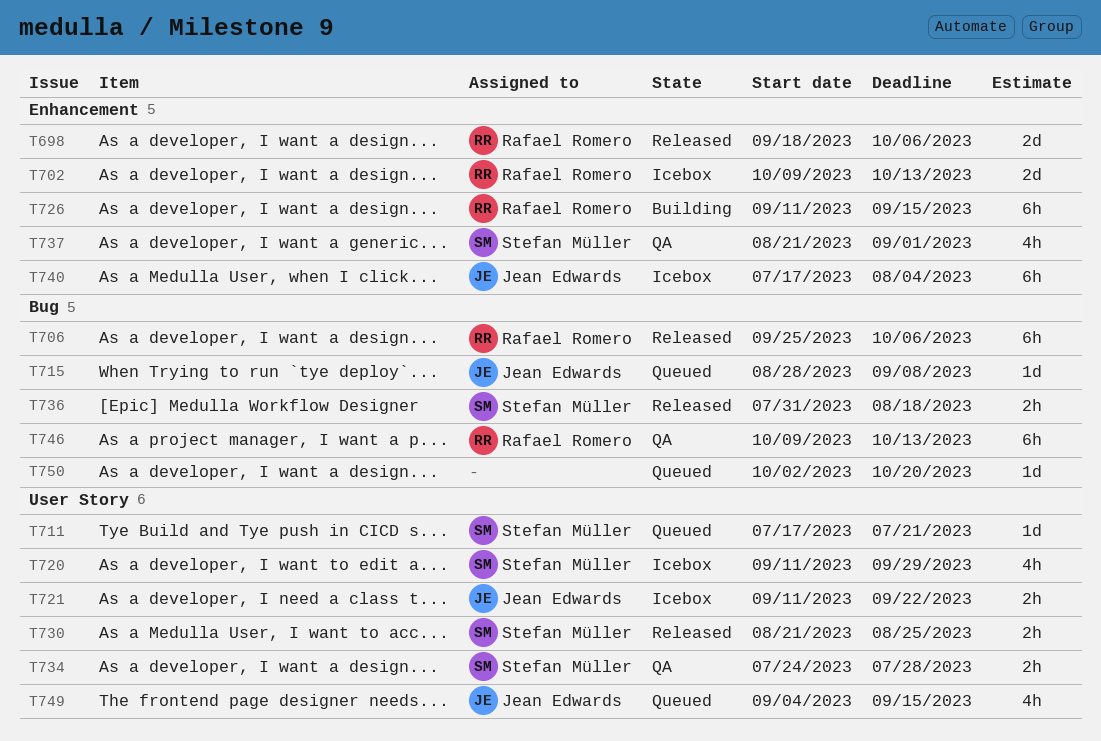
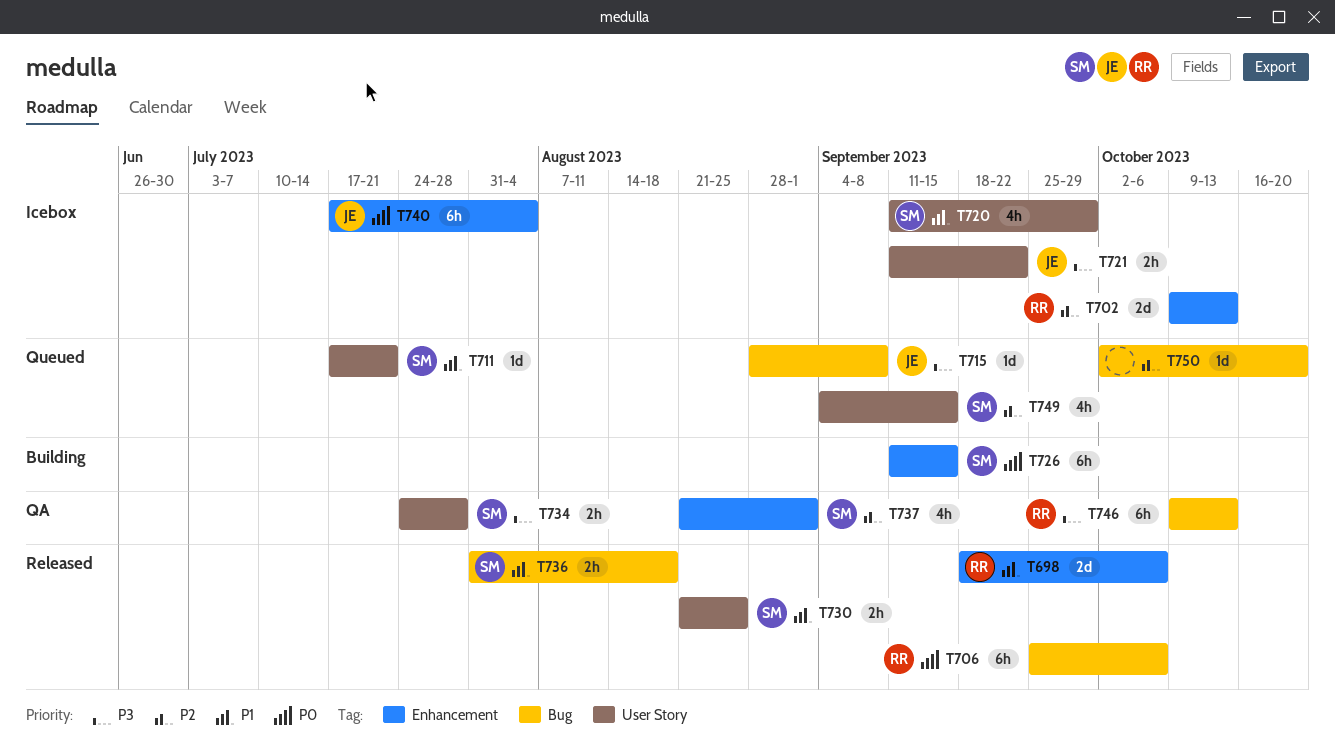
T726, owner: Rafael Romero -> Stefan Müller
T749, owner: Jean Edwards -> Stefan Müller

